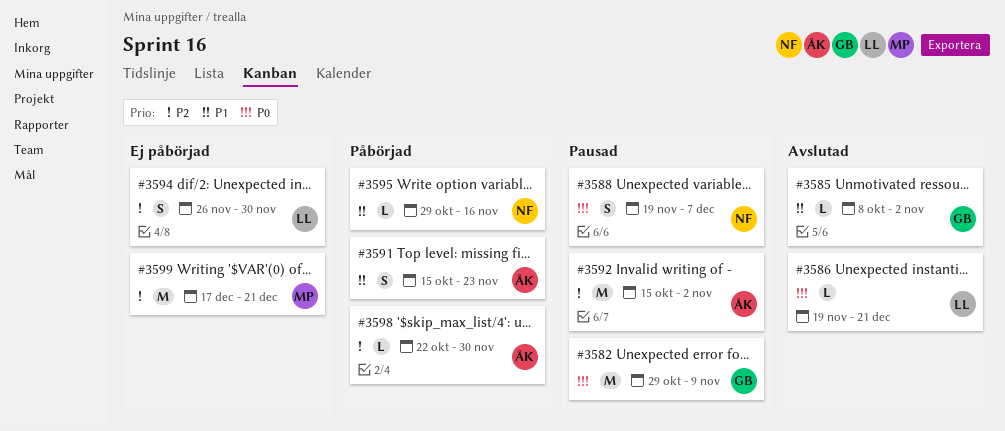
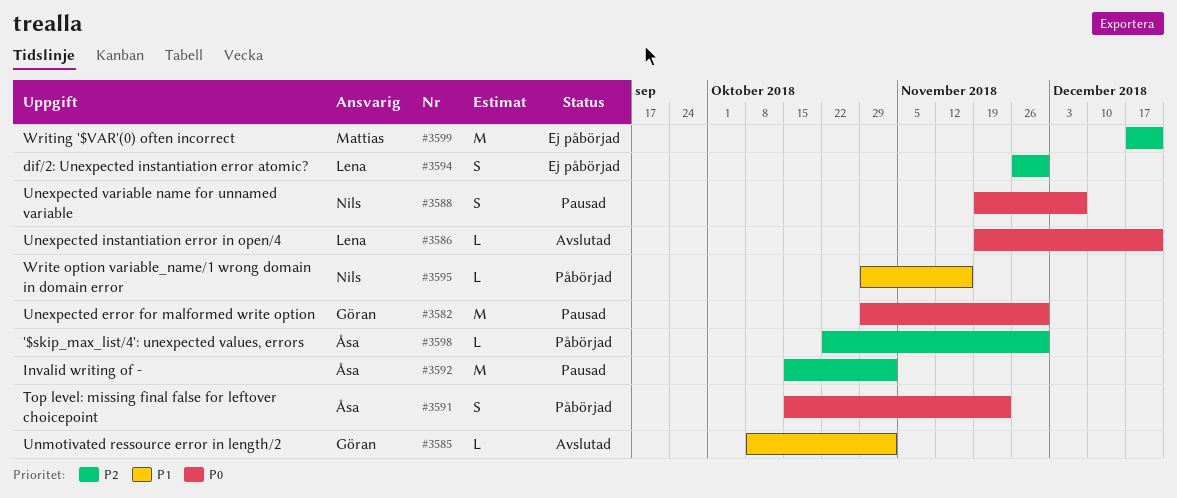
#3582, due: Nov 9 -> Nov 30
#3591, priority: P1 -> P0

